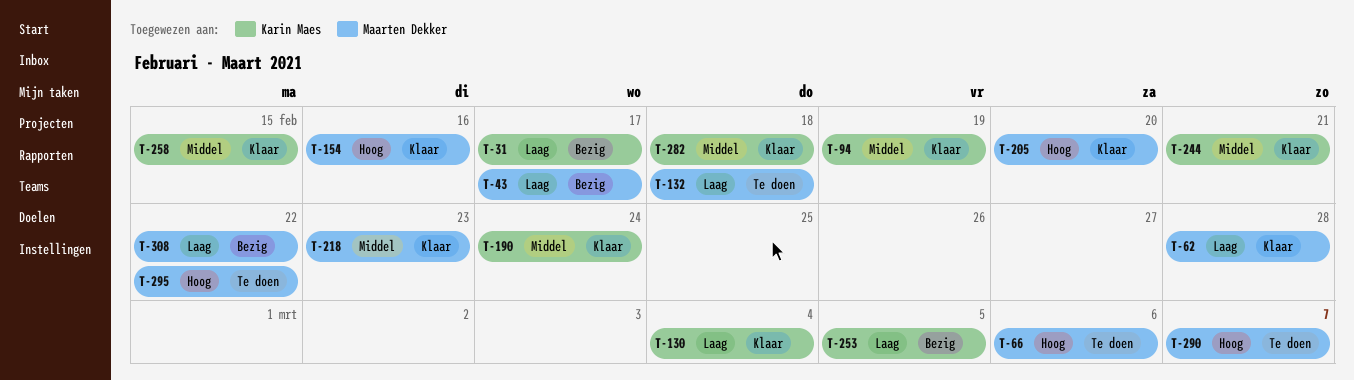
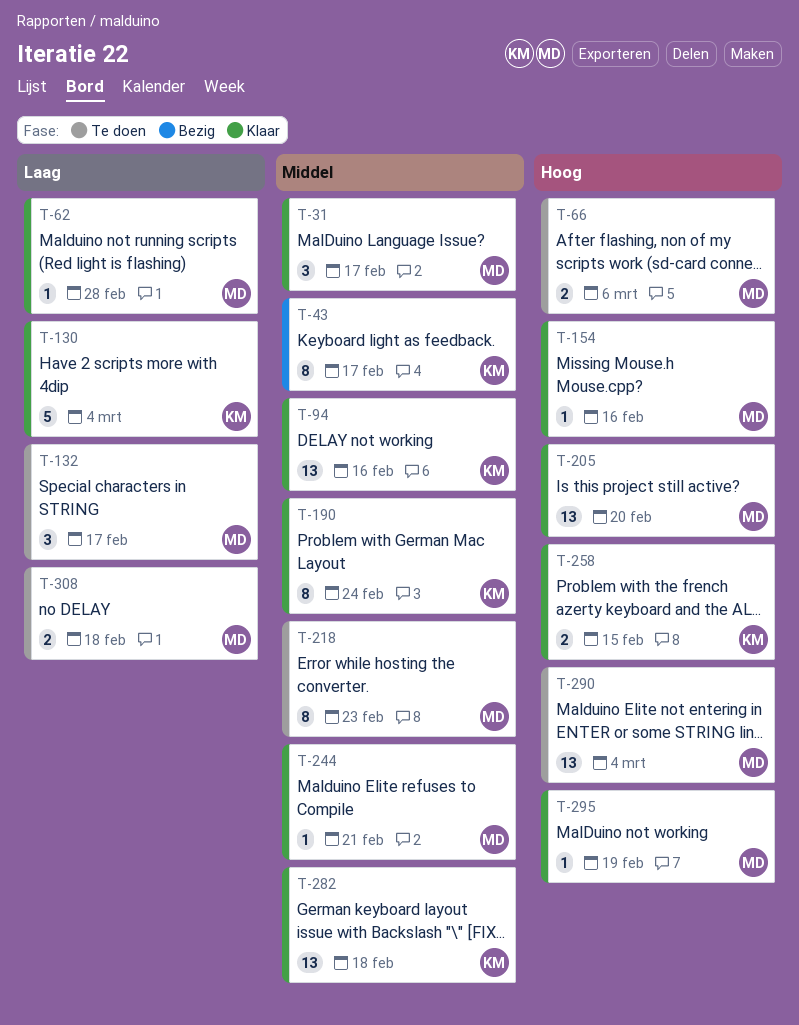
T-31, status: Bezig -> Klaar
T-31, owner: Karin Maes -> Maarten Dekker
T-31, priority: Laag -> Middel
T-43, owner: Maarten Dekker -> Karin Maes
T-43, priority: Laag -> Middel
T-94, due: Feb 19 -> Feb 16
T-132, due: Feb 18 -> Feb 17
T-218, status: Klaar -> Te doen
T-244, owner: Karin Maes -> Maarten Dekker
T-253: present -> none
T-258, priority: Middel -> Hoog
T-290, due: Mar 7 -> Mar 4
T-295, status: Te doen -> Klaar
T-295, due: Feb 22 -> Feb 19
T-308, status: Bezig -> Te doen
T-308, due: Feb 22 -> Feb 18

